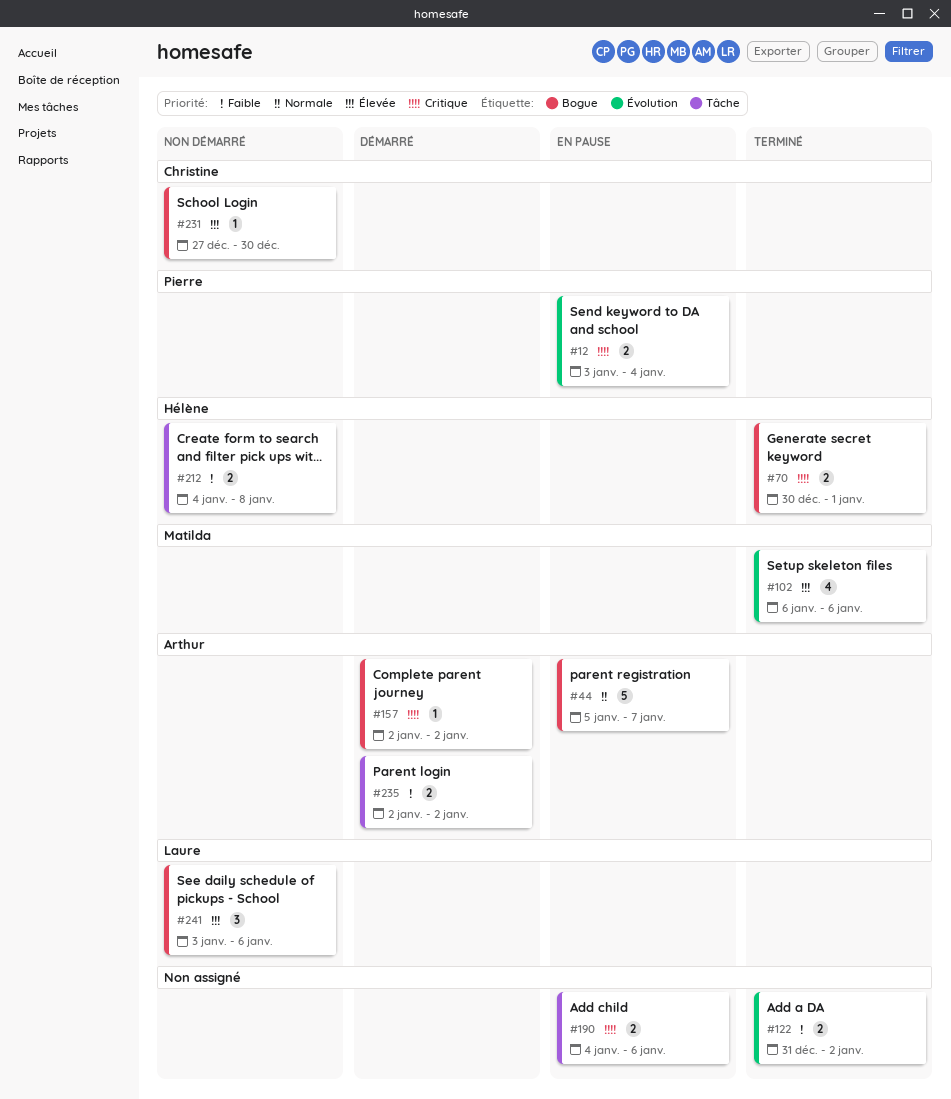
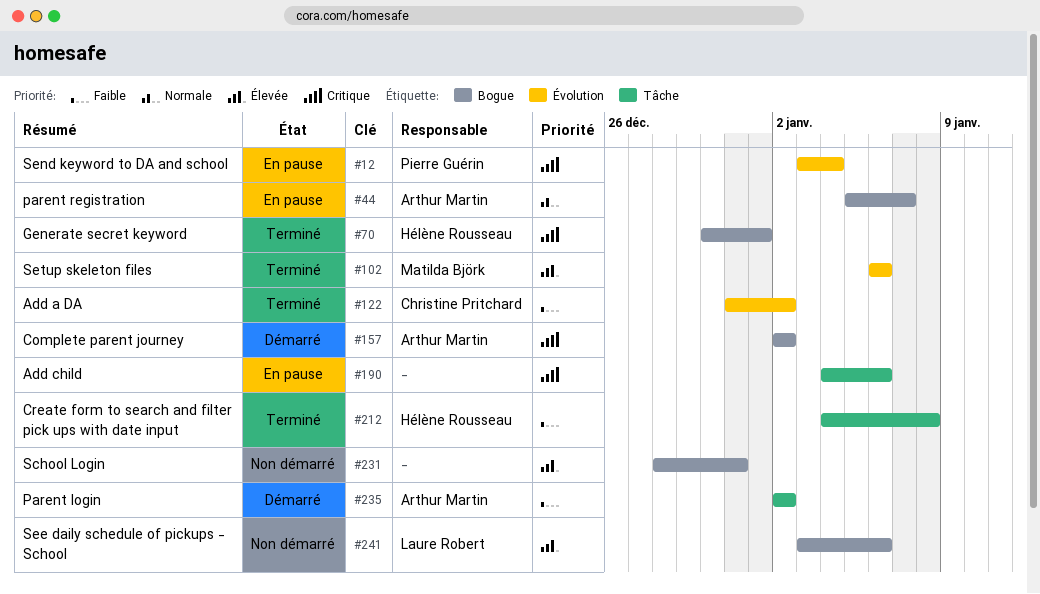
#122, owner: none -> Christine Pritchard
#212, status: Non démarré -> Terminé
#231, owner: Christine Pritchard -> none
#231, start: Dec 27 -> Dec 28
#231, due: Dec 30 -> Dec 31

